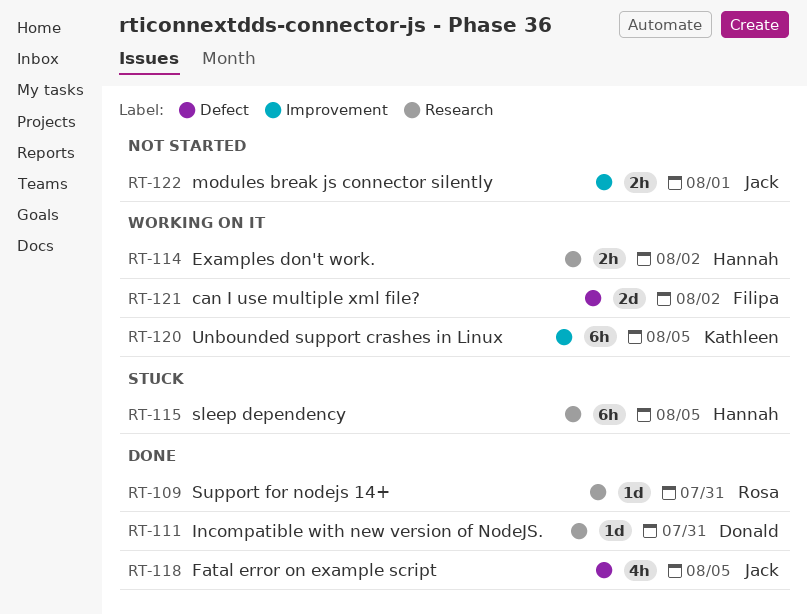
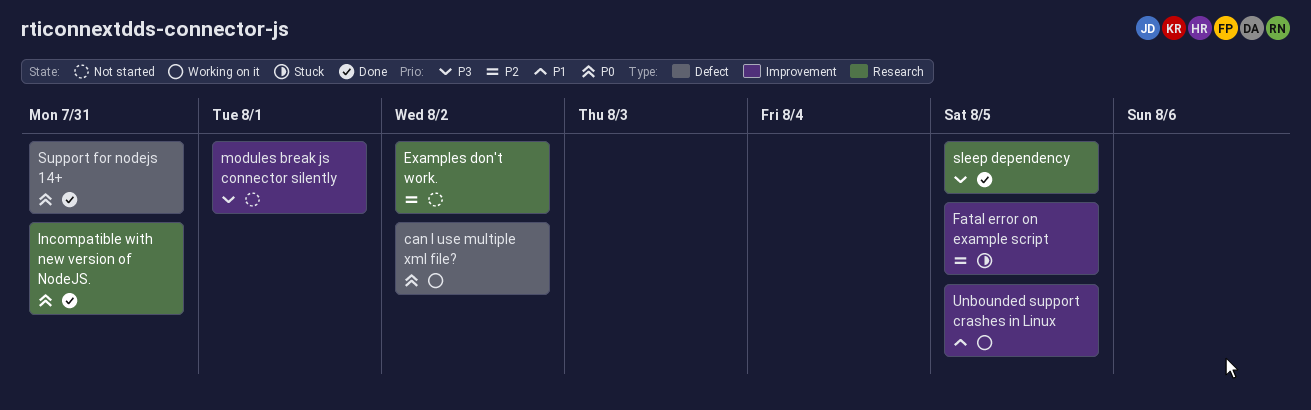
Examples don't work., status: Working on it -> Not started
Fatal error on example script, status: Done -> Stuck
Fatal error on example script, label: Defect -> Improvement
sleep dependency, status: Stuck -> Done
Support for nodejs 14+, label: Research -> Defect

